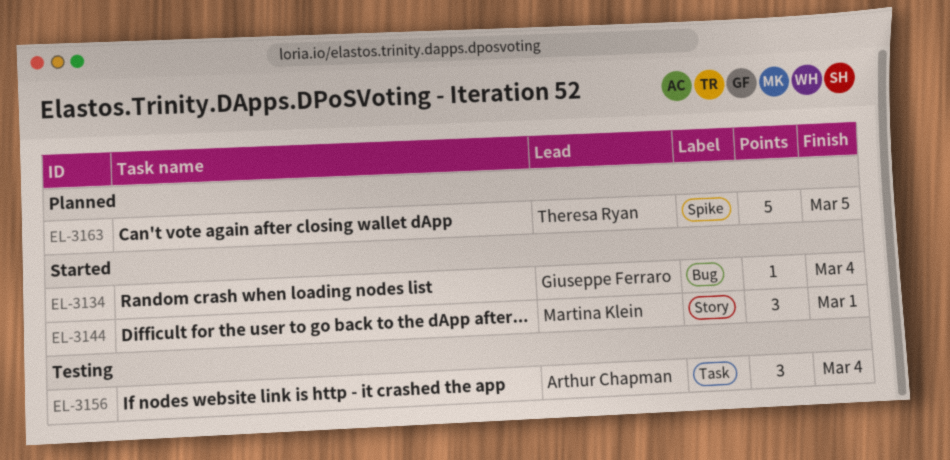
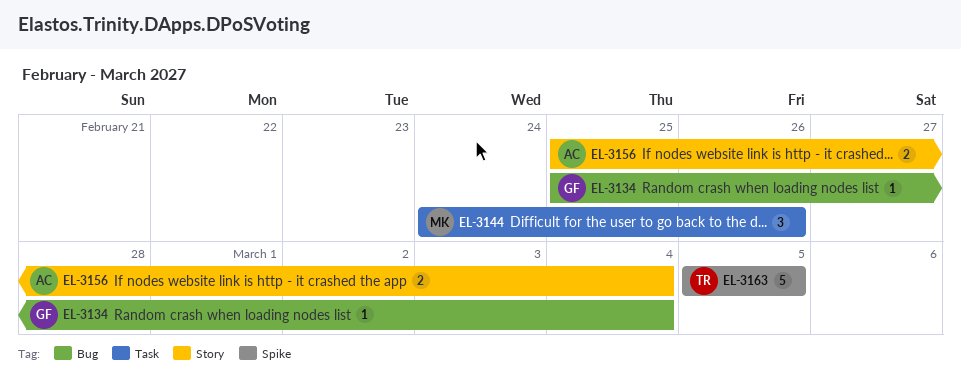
EL-3144, label: Story -> Task
EL-3144, due: Mar 1 -> Feb 26
EL-3156, label: Task -> Story
EL-3156, estimate: 3 -> 2

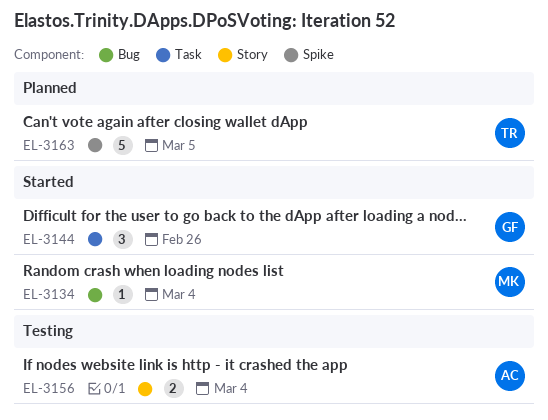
EL-3134, owner: GF -> MK
EL-3144, owner: MK -> GF

